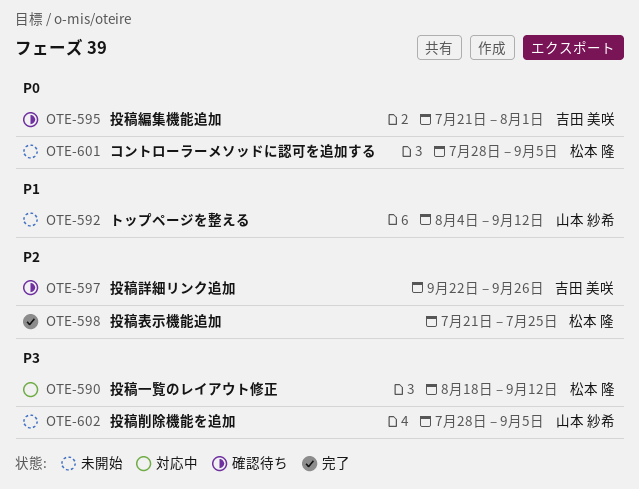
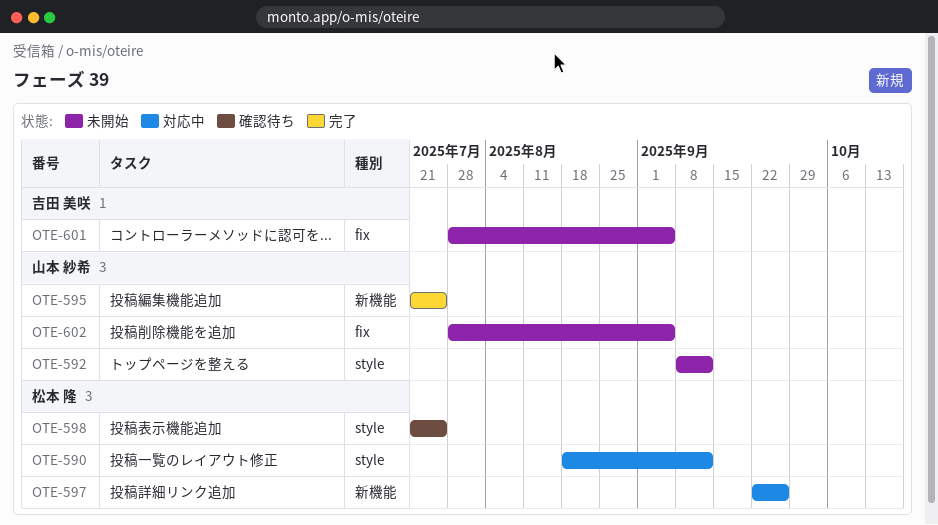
OTE-592, start: Aug 4 -> Sep 8
OTE-595, status: 確認待ち -> 完了
OTE-595, owner: 吉田 美咲 -> 山本 紗希
OTE-595, due: Aug 1 -> Jul 25
OTE-597, status: 確認待ち -> 対応中
OTE-597, owner: 吉田 美咲 -> 松本 隆
OTE-598, status: 完了 -> 確認待ち
OTE-601, owner: 松本 隆 -> 吉田 美咲

